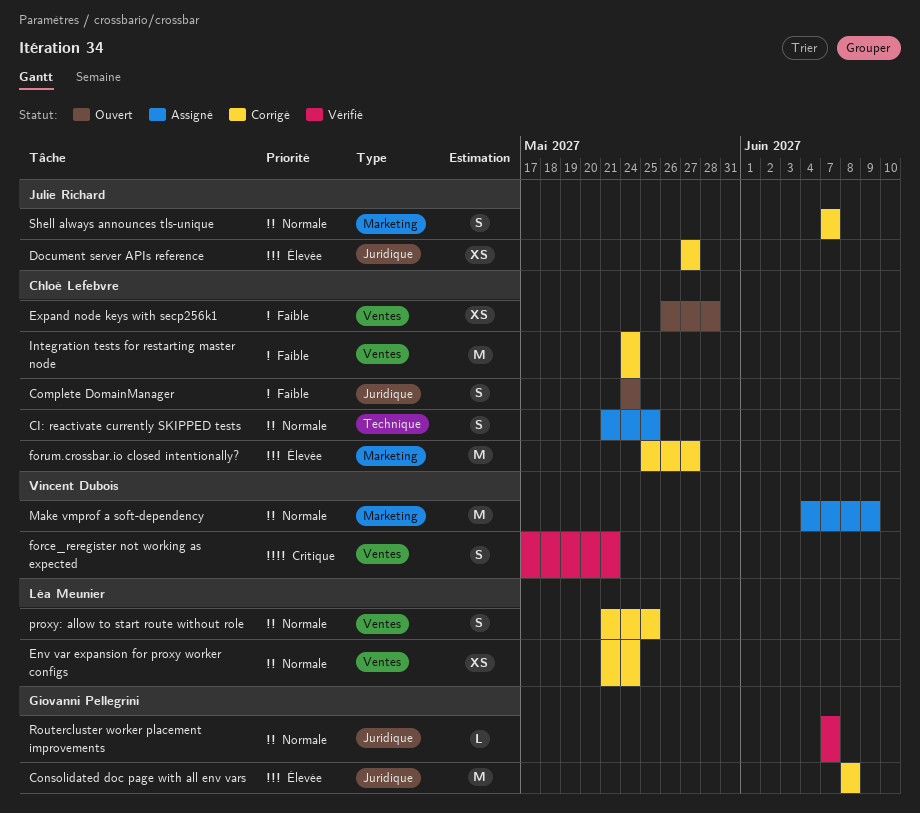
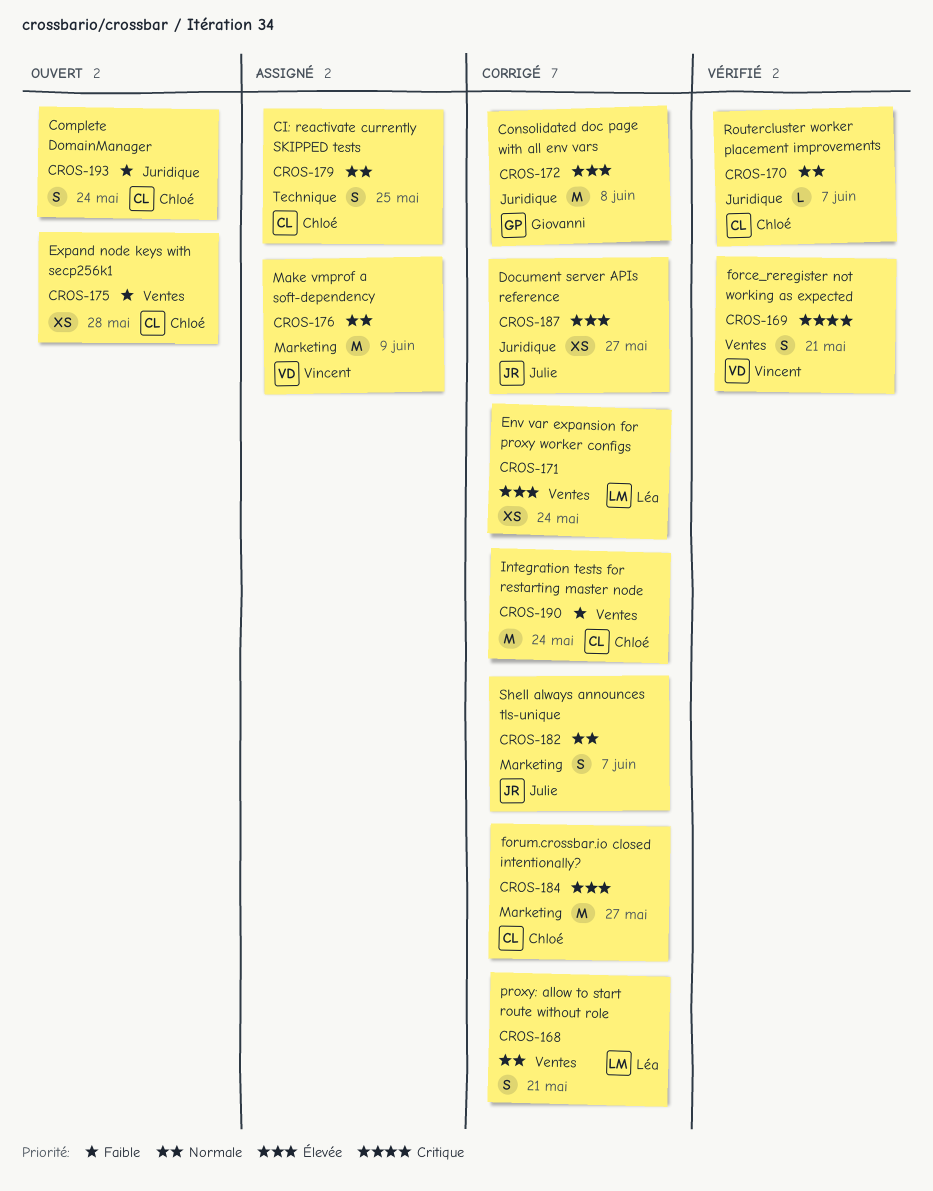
Env var expansion for proxy worker configs, priority: Normale -> Élevée
proxy: allow to start route without role, due: May 25 -> May 21
Routercluster worker placement improvements, owner: Giovanni Pellegrini -> Chloé Lefebvre

